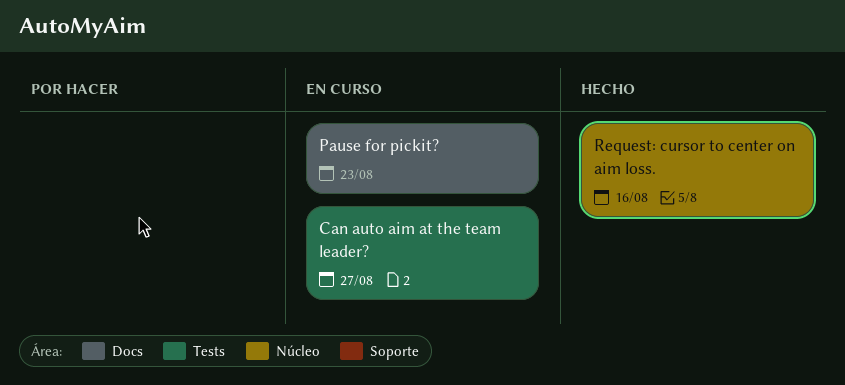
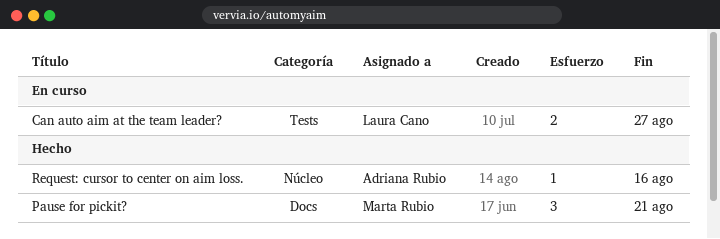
Pause for pickit?, status: En curso -> Hecho
Pause for pickit?, due: Aug 23 -> Aug 21

